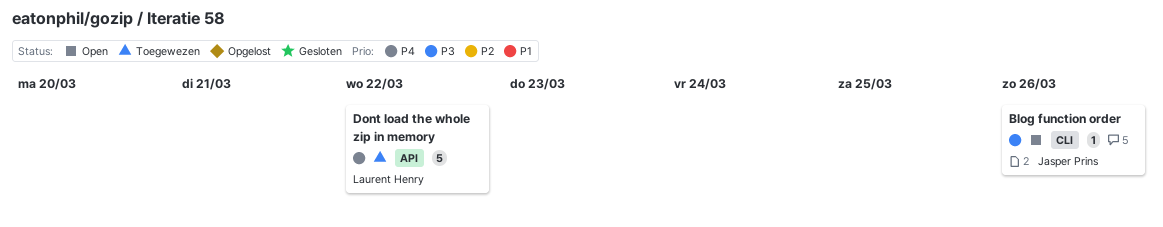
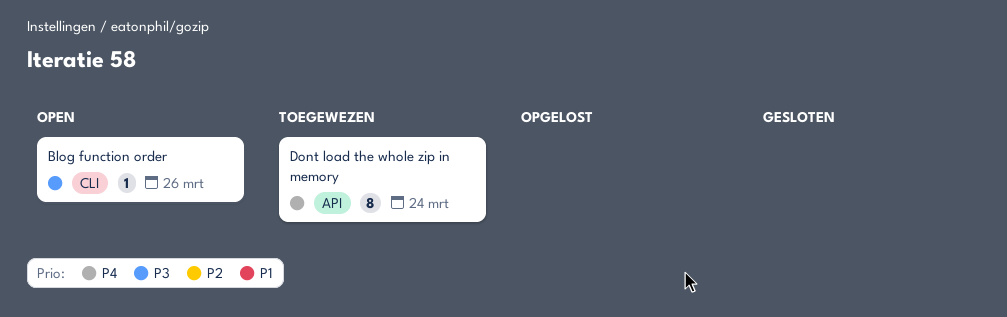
Dont load the whole zip in memory, estimate: 5 -> 8
Dont load the whole zip in memory, due: Mar 22 -> Mar 24

